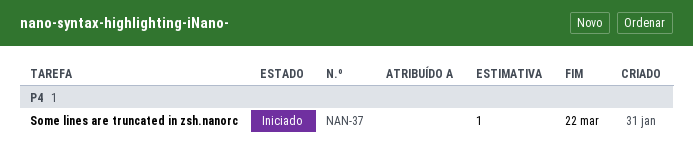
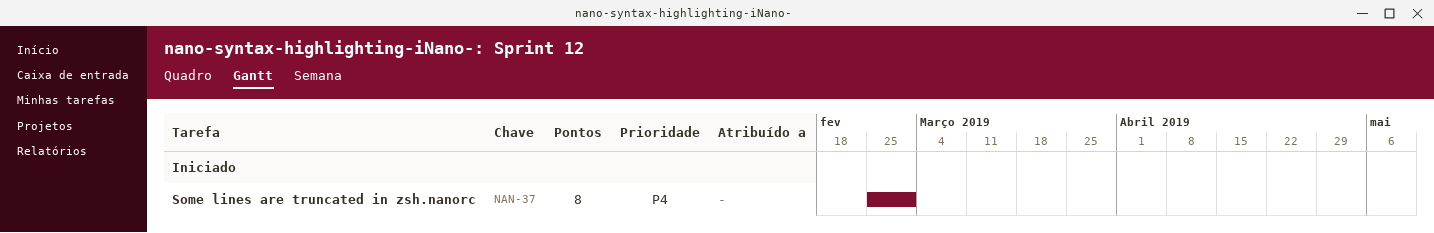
NAN-37, estimate: 1 -> 8
NAN-37, due: Mar 22 -> Mar 1

